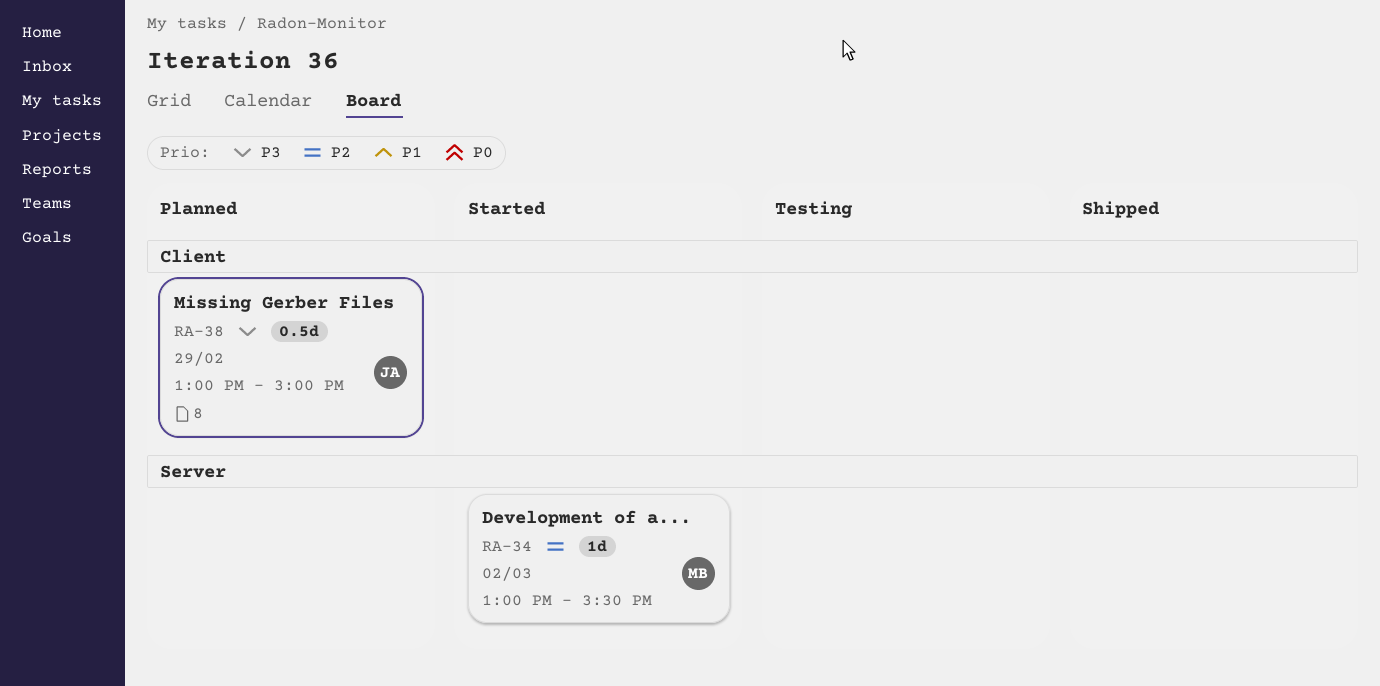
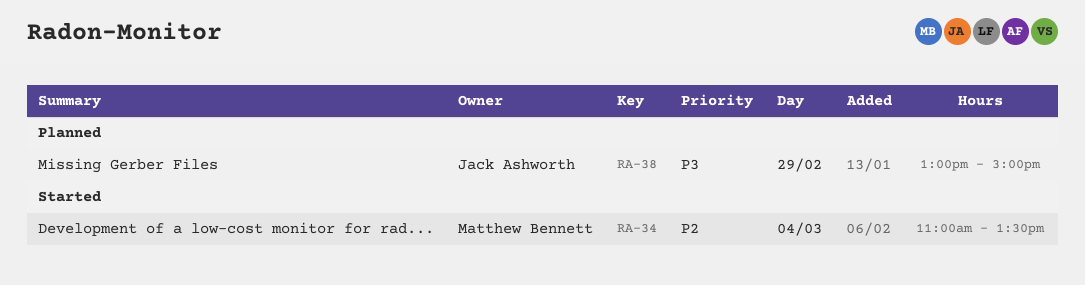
RA-34, day: Mar 2 -> Mar 4
RA-34, begins: 13:00 -> 11:00
RA-34, ends: 15:30 -> 13:30

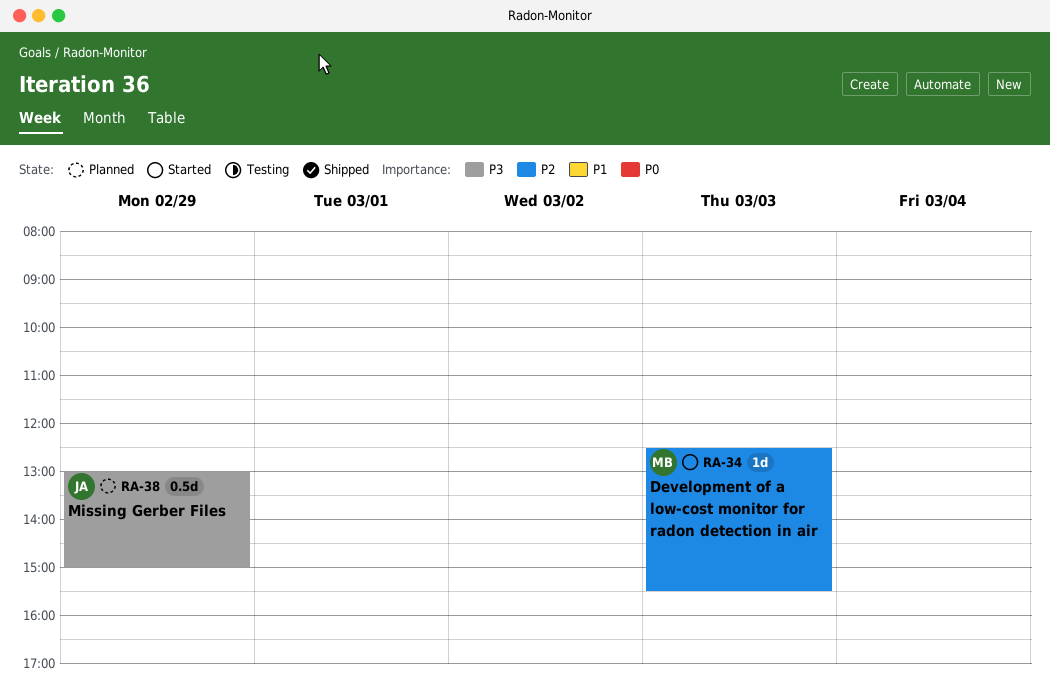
RA-34, day: Mar 4 -> Mar 3
RA-34, begins: 11:00 -> 12:30
RA-34, ends: 13:30 -> 15:30

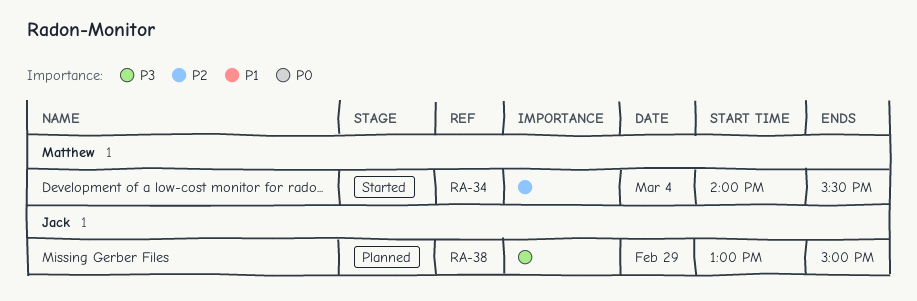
RA-34, day: Mar 3 -> Mar 4
RA-34, begins: 12:30 -> 14:00

